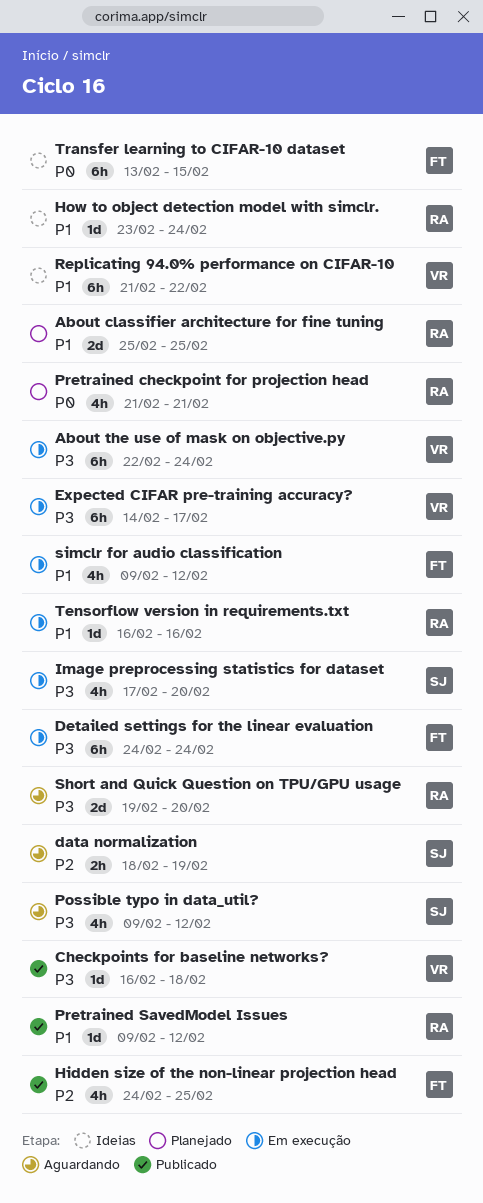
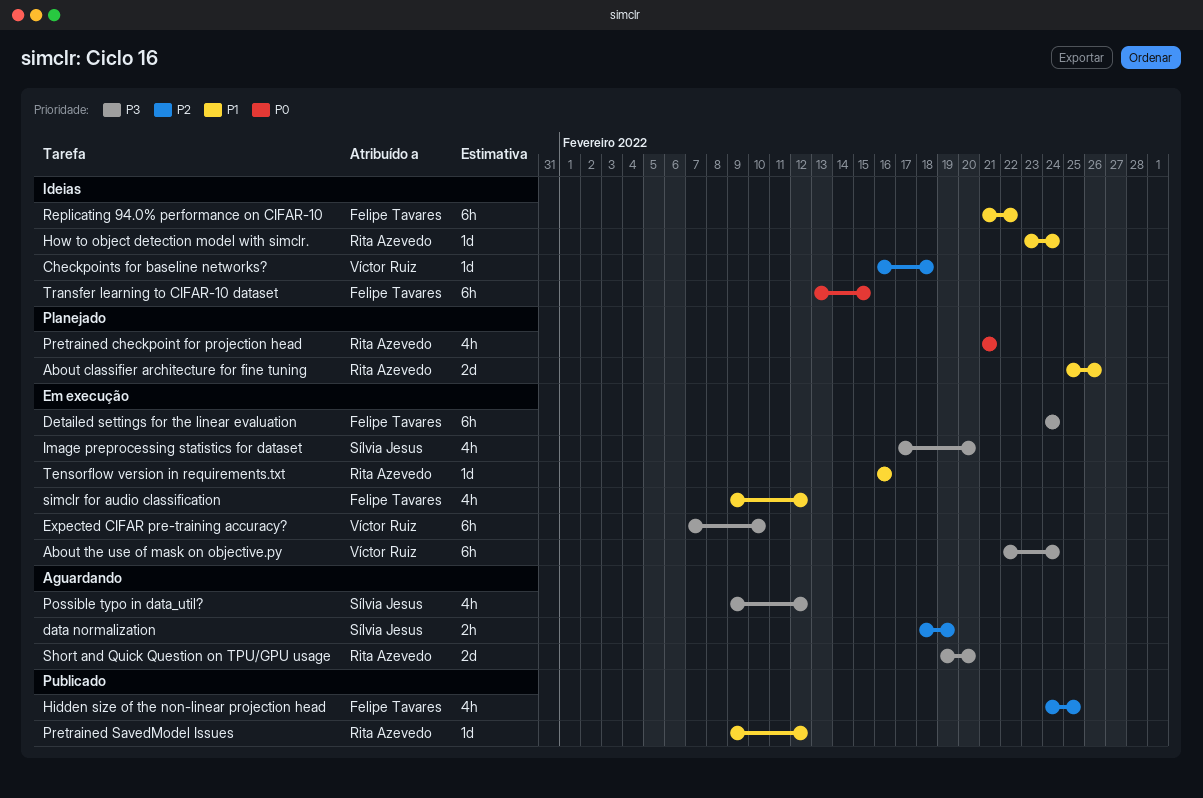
About classifier architecture for fine tuning, due: Feb 25 -> Feb 26
Checkpoints for baseline networks?, status: Publicado -> Ideias
Checkpoints for baseline networks?, priority: P3 -> P2
Expected CIFAR pre-training accuracy?, start: Feb 14 -> Feb 7
Expected CIFAR pre-training accuracy?, due: Feb 17 -> Feb 10
Replicating 94.0% performance on CIFAR-10, owner: Víctor Ruiz -> Felipe Tavares

